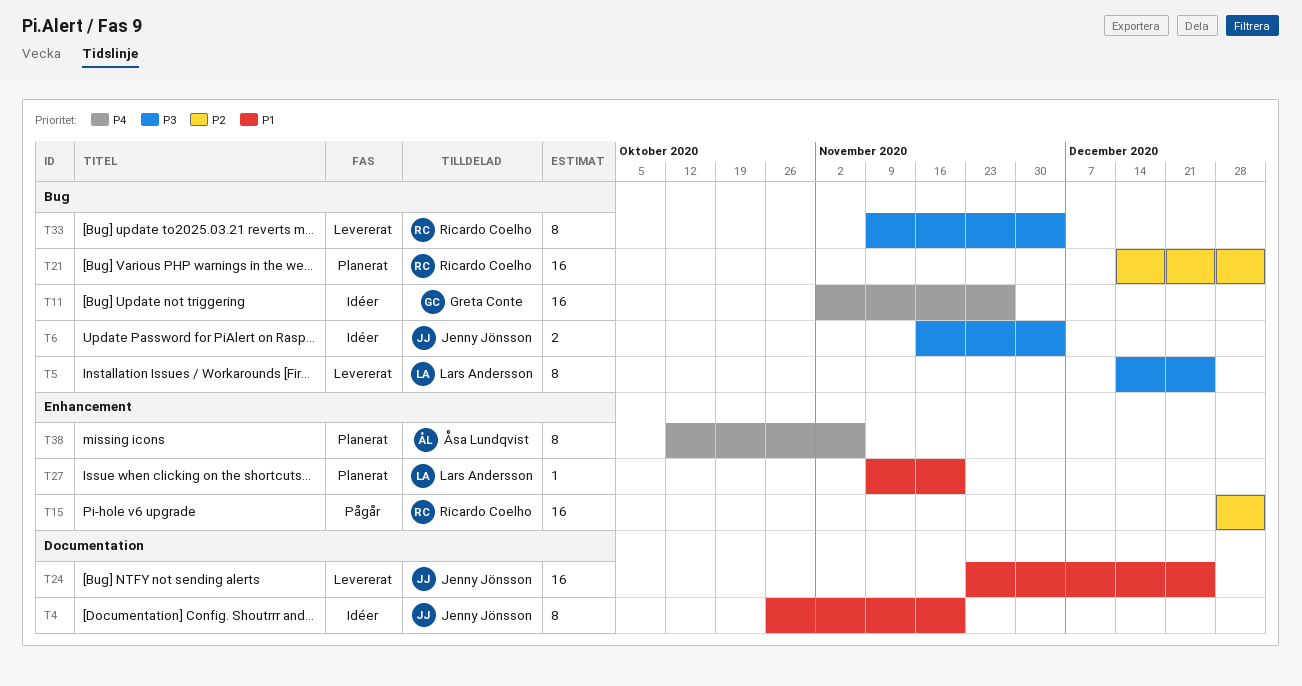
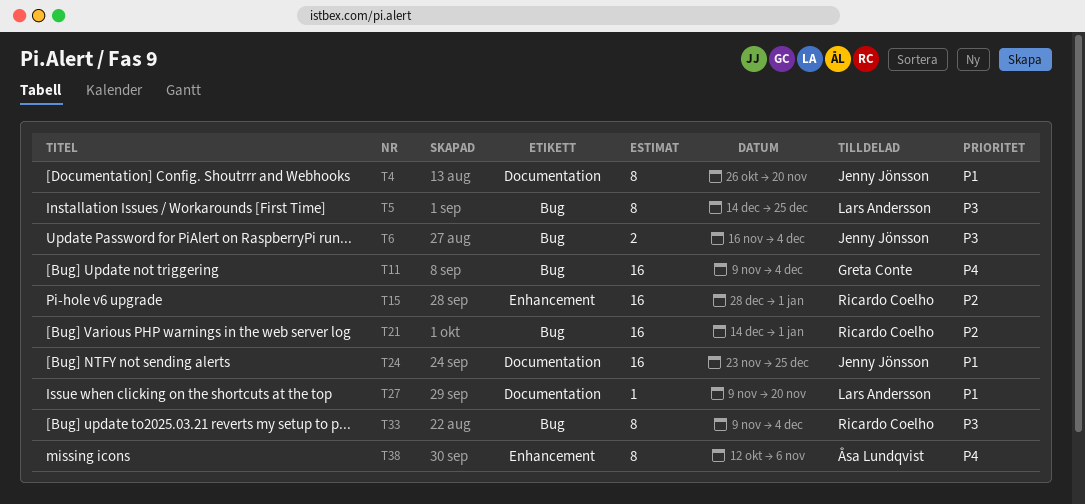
T11, start: Nov 2 -> Nov 9
T11, due: Nov 27 -> Dec 4
T27, label: Enhancement -> Documentation

